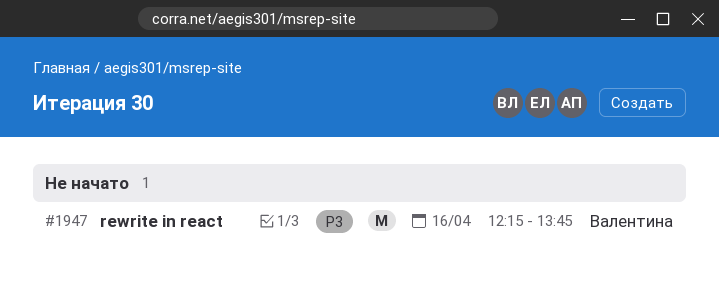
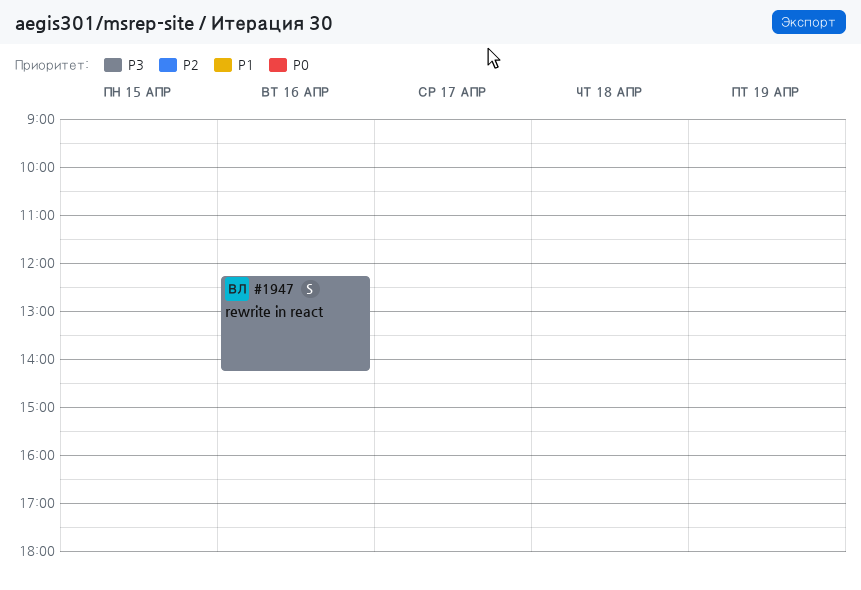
#1947, estimate: M -> S
#1947, ends: 13:45 -> 14:15

